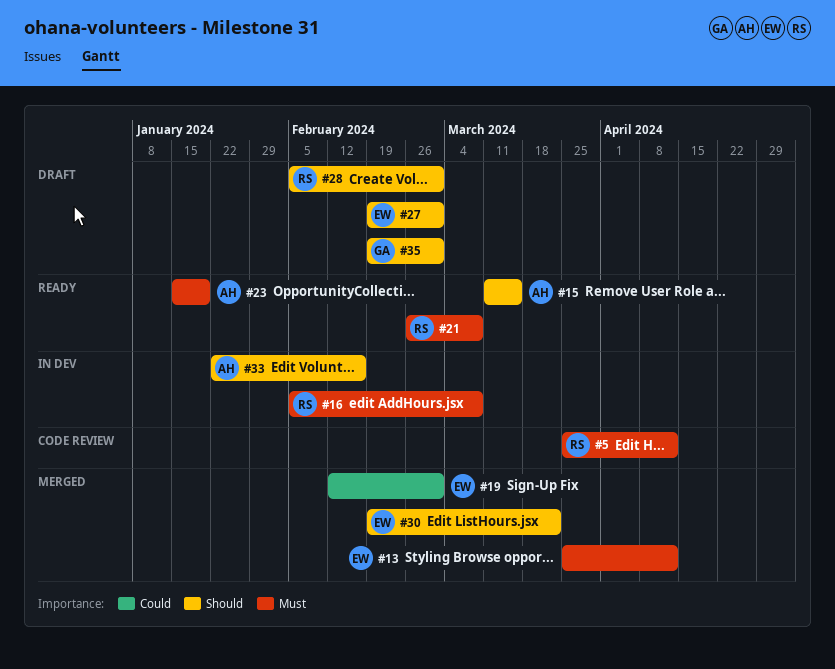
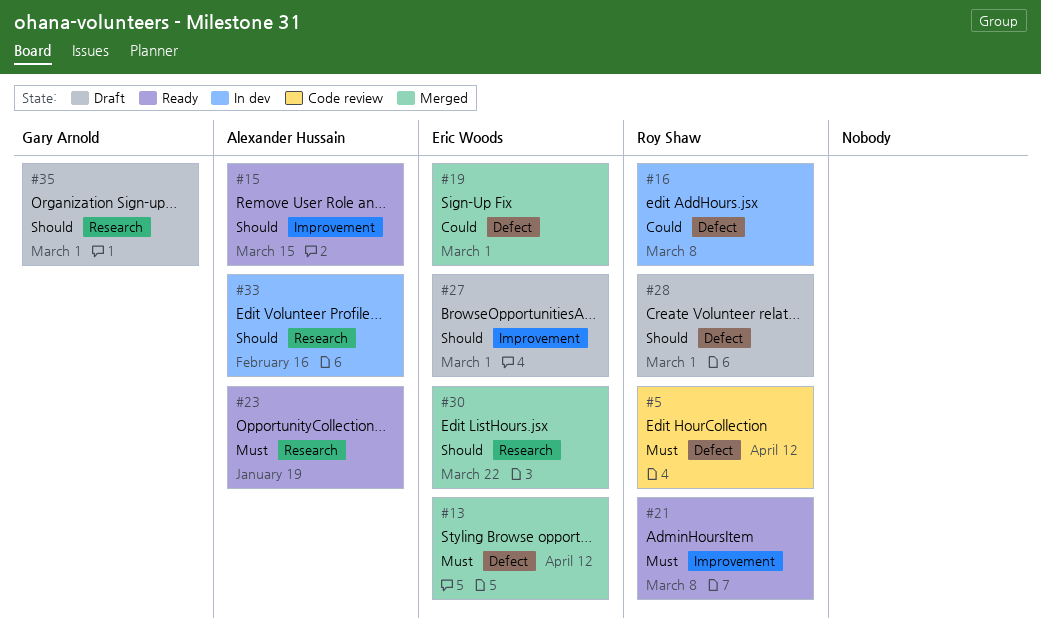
#16, priority: Must -> Could

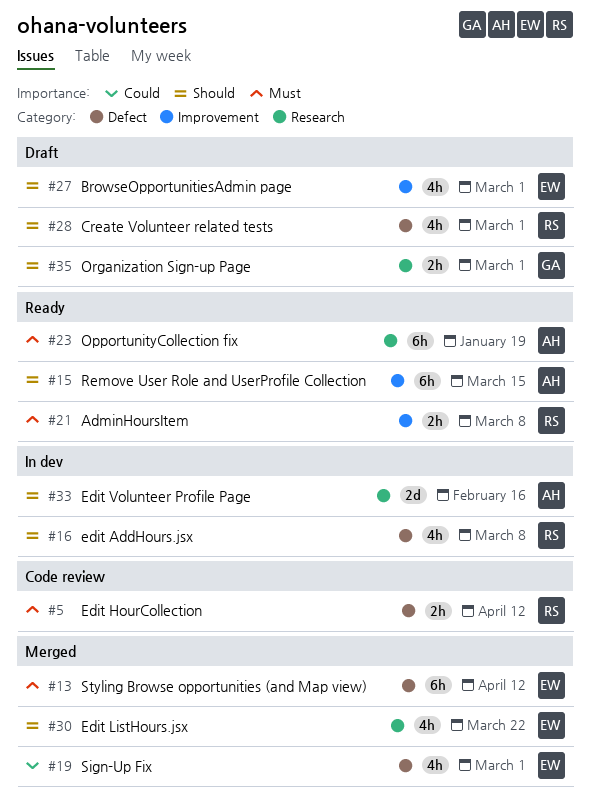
#16, priority: Could -> Should

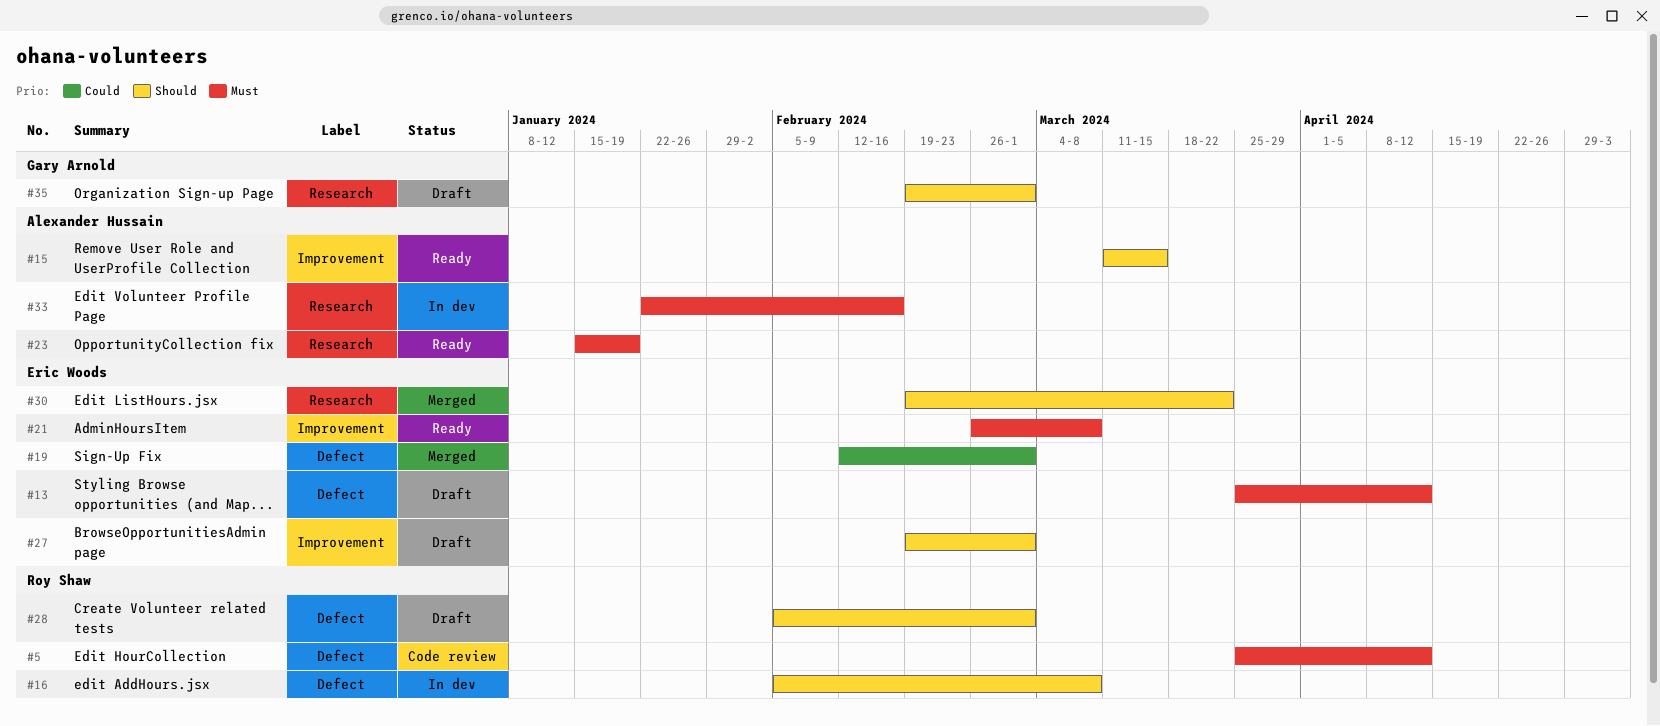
#13, status: Merged -> Draft
#21, owner: Roy Shaw -> Eric Woods
#33, priority: Should -> Must

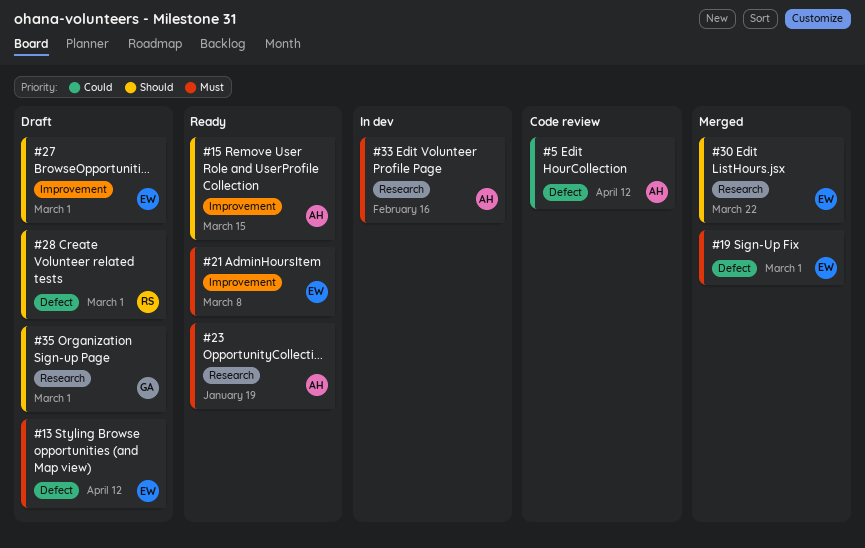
#5, owner: Roy Shaw -> Alexander Hussain
#5, priority: Must -> Could
#16: present -> none
#19, priority: Could -> Must

